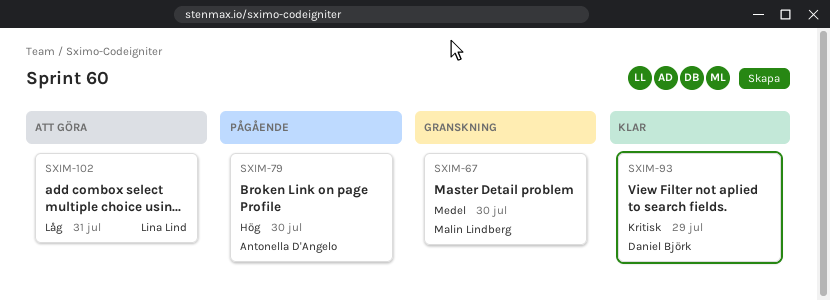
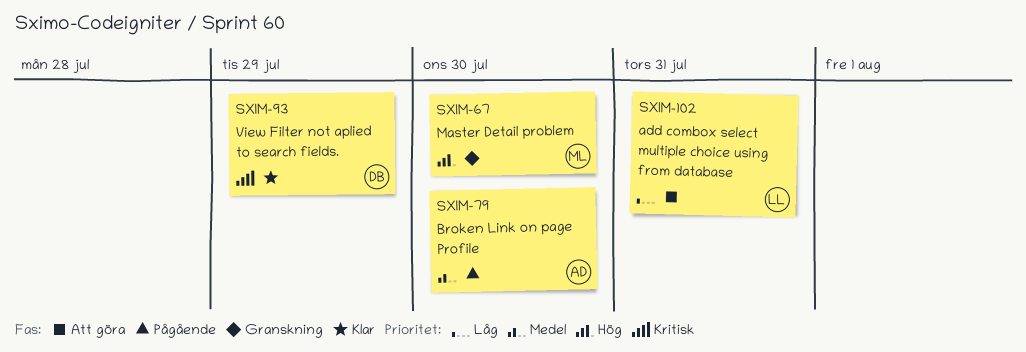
SXIM-67, priority: Medel -> Hög
SXIM-79, priority: Hög -> Medel

